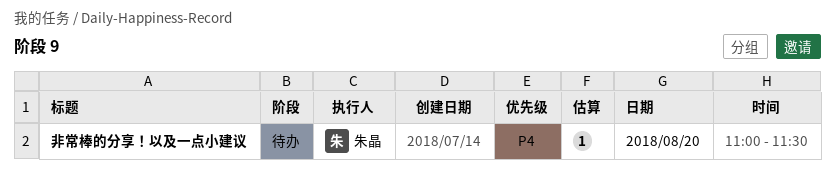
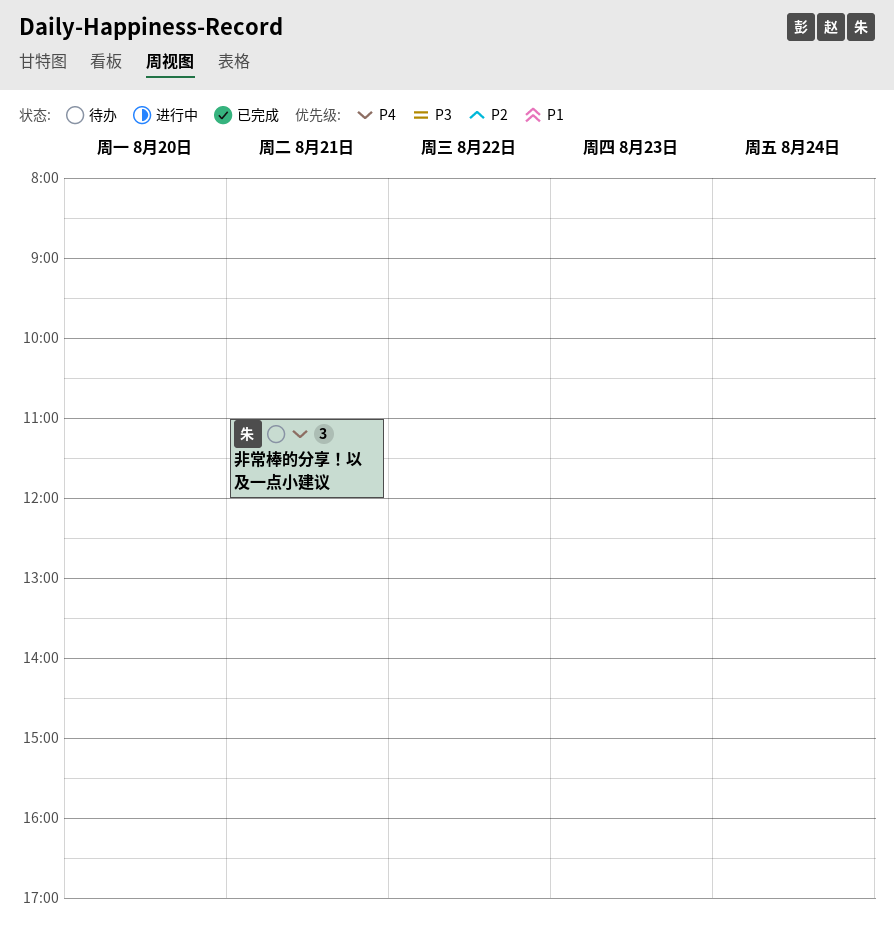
非常棒的分享！以及一点小建议, estimate: 1 -> 3
非常棒的分享！以及一点小建议, day: Aug 20 -> Aug 21
非常棒的分享！以及一点小建议, ends: 11:30 -> 12:00

